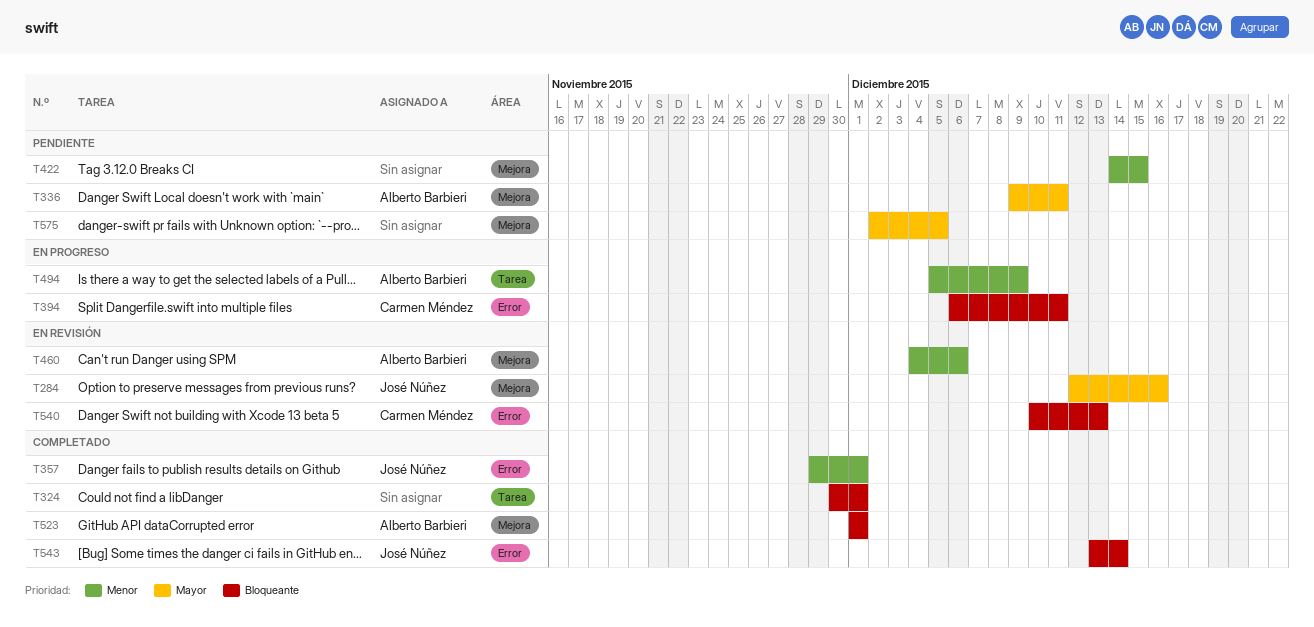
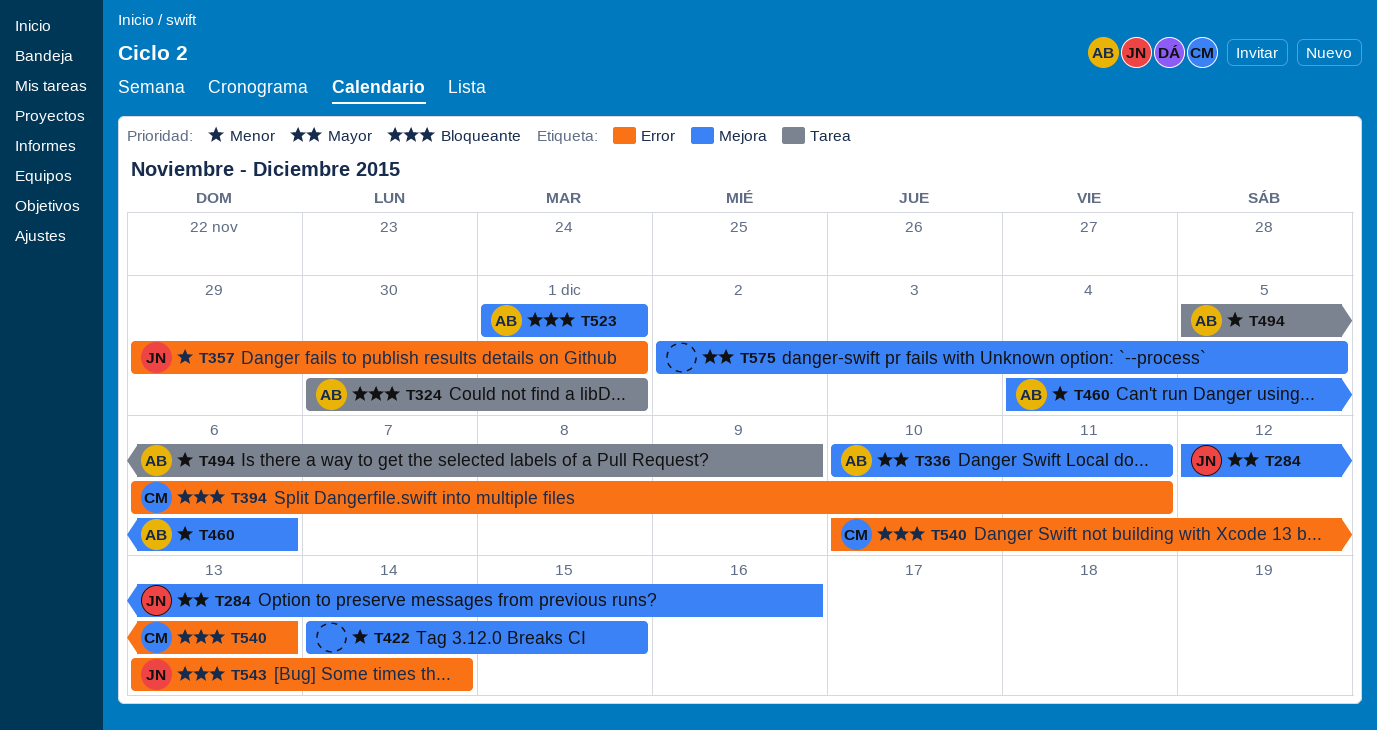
T324, owner: none -> Alberto Barbieri
T336, start: Dec 9 -> Dec 10

